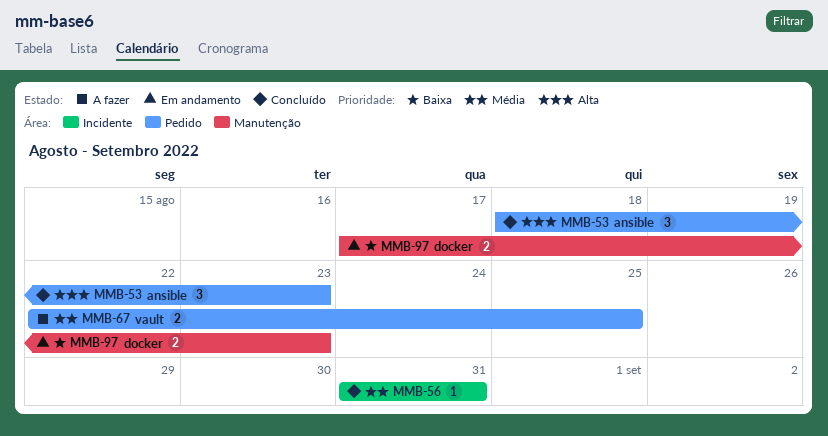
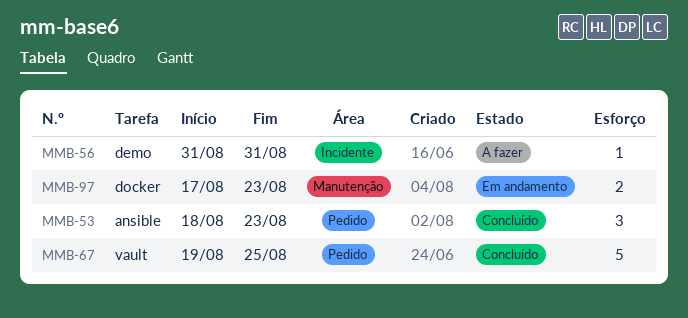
MMB-56, status: Concluído -> A fazer
MMB-67, status: A fazer -> Concluído
MMB-67, estimate: 2 -> 5
MMB-67, start: Aug 22 -> Aug 19

